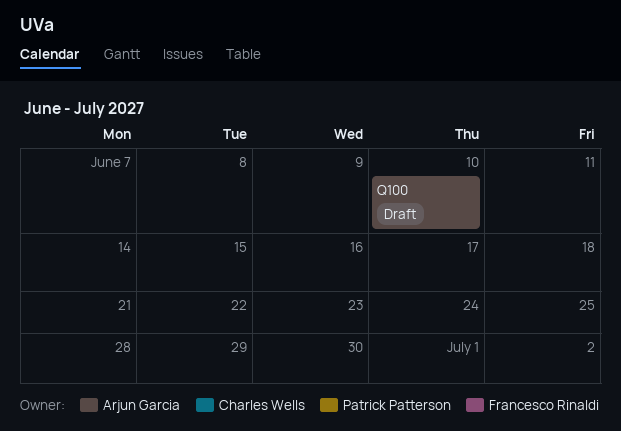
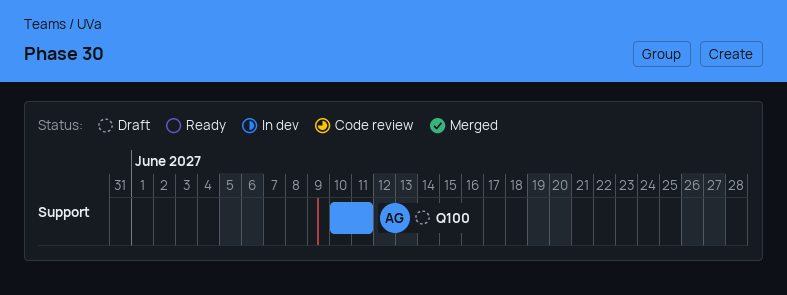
Q100, due: Jun 10 -> Jun 11

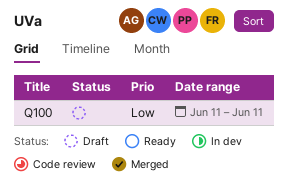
Q100, start: Jun 10 -> Jun 11

